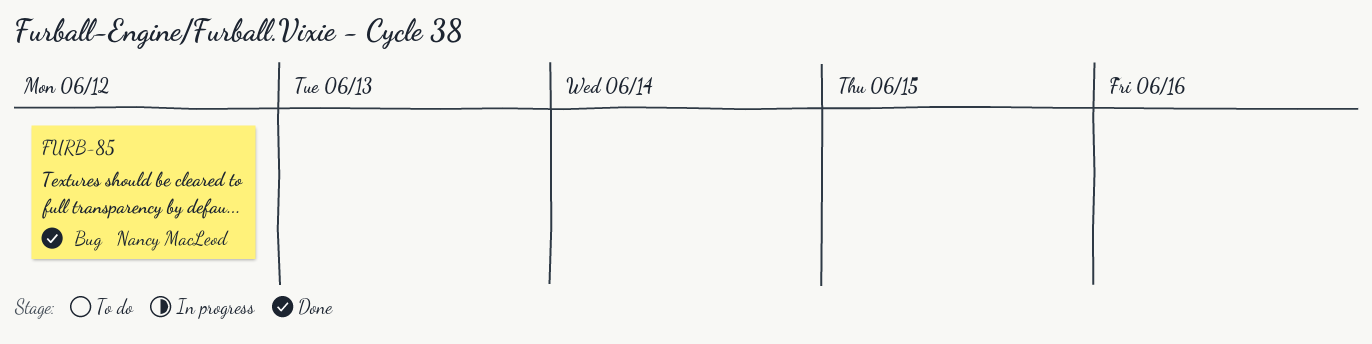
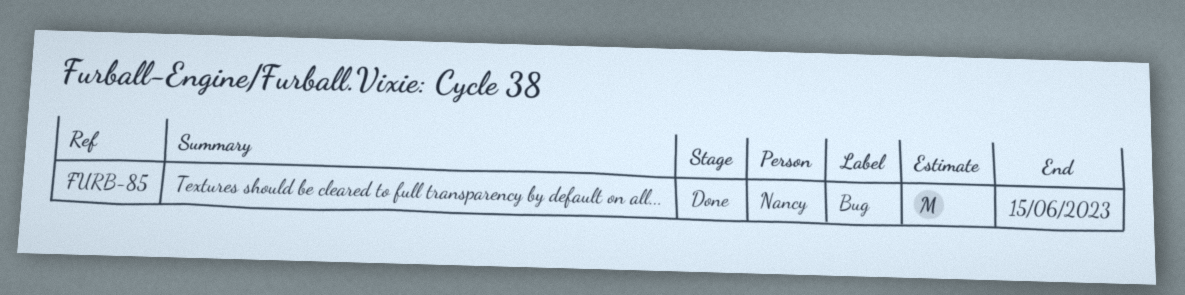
FURB-85, due: Jun 12 -> Jun 15

